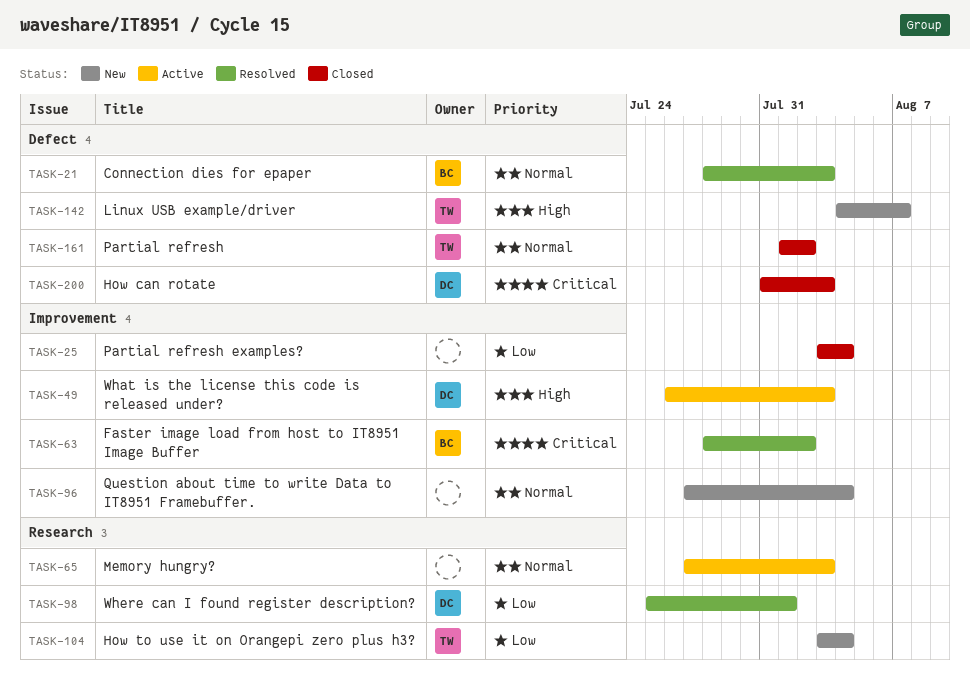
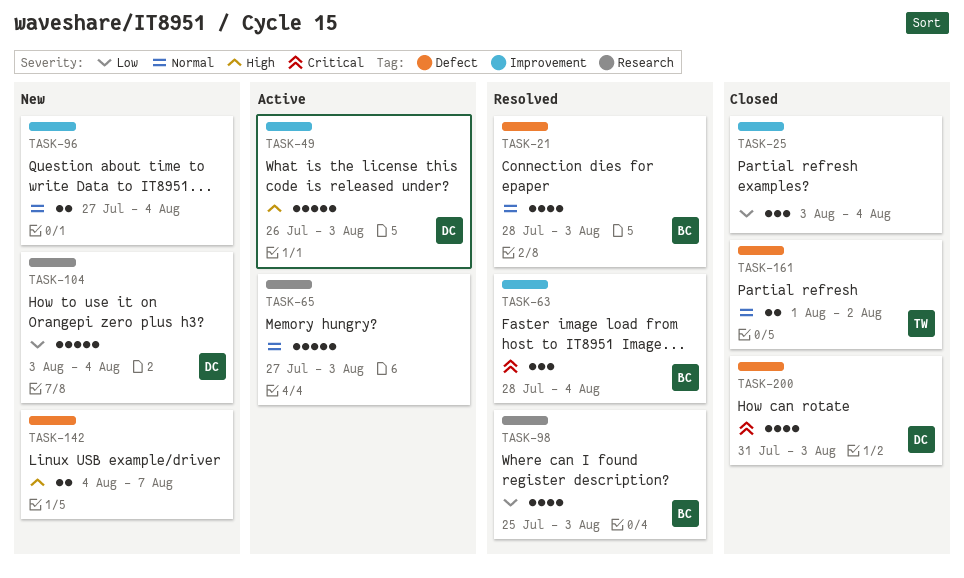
TASK-63, due: Aug 2 -> Aug 4
TASK-98, owner: DC -> BC
TASK-98, due: Aug 1 -> Aug 3
TASK-104, owner: TW -> DC
TASK-142, owner: TW -> none

